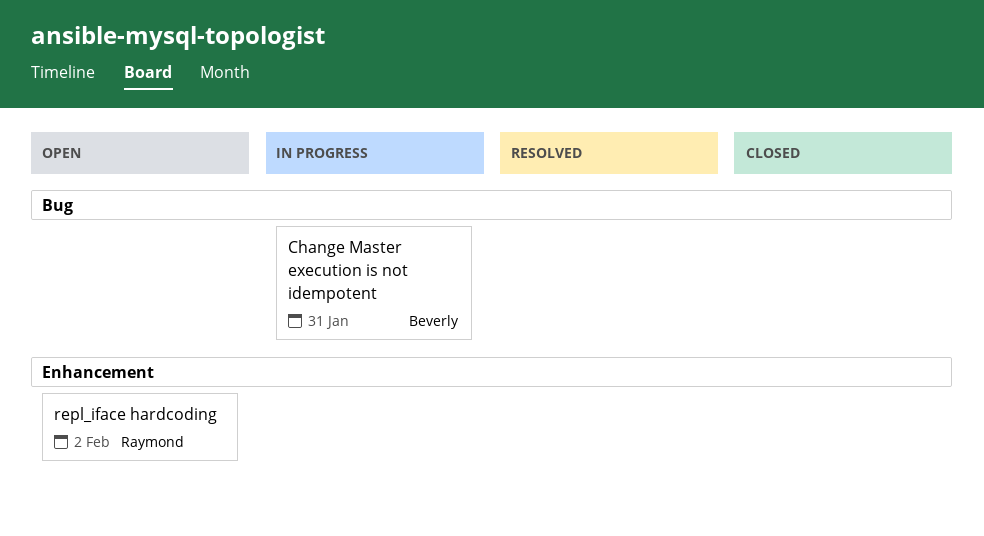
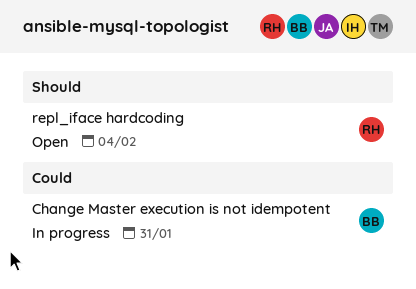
repl_iface hardcoding, due: Feb 2 -> Feb 4

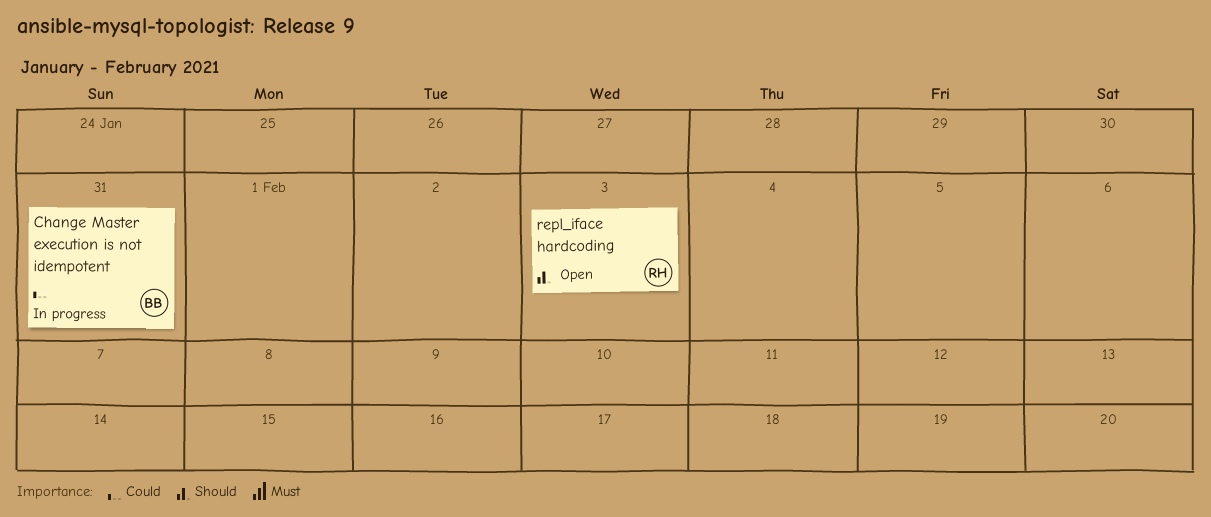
repl_iface hardcoding, due: Feb 4 -> Feb 3

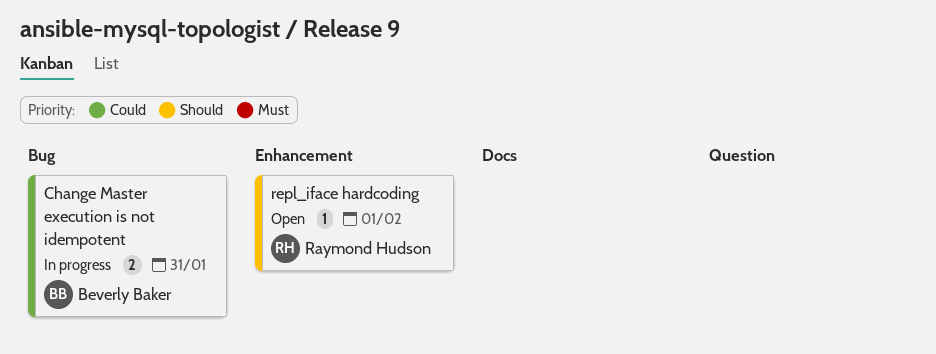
repl_iface hardcoding, due: Feb 3 -> Feb 1

